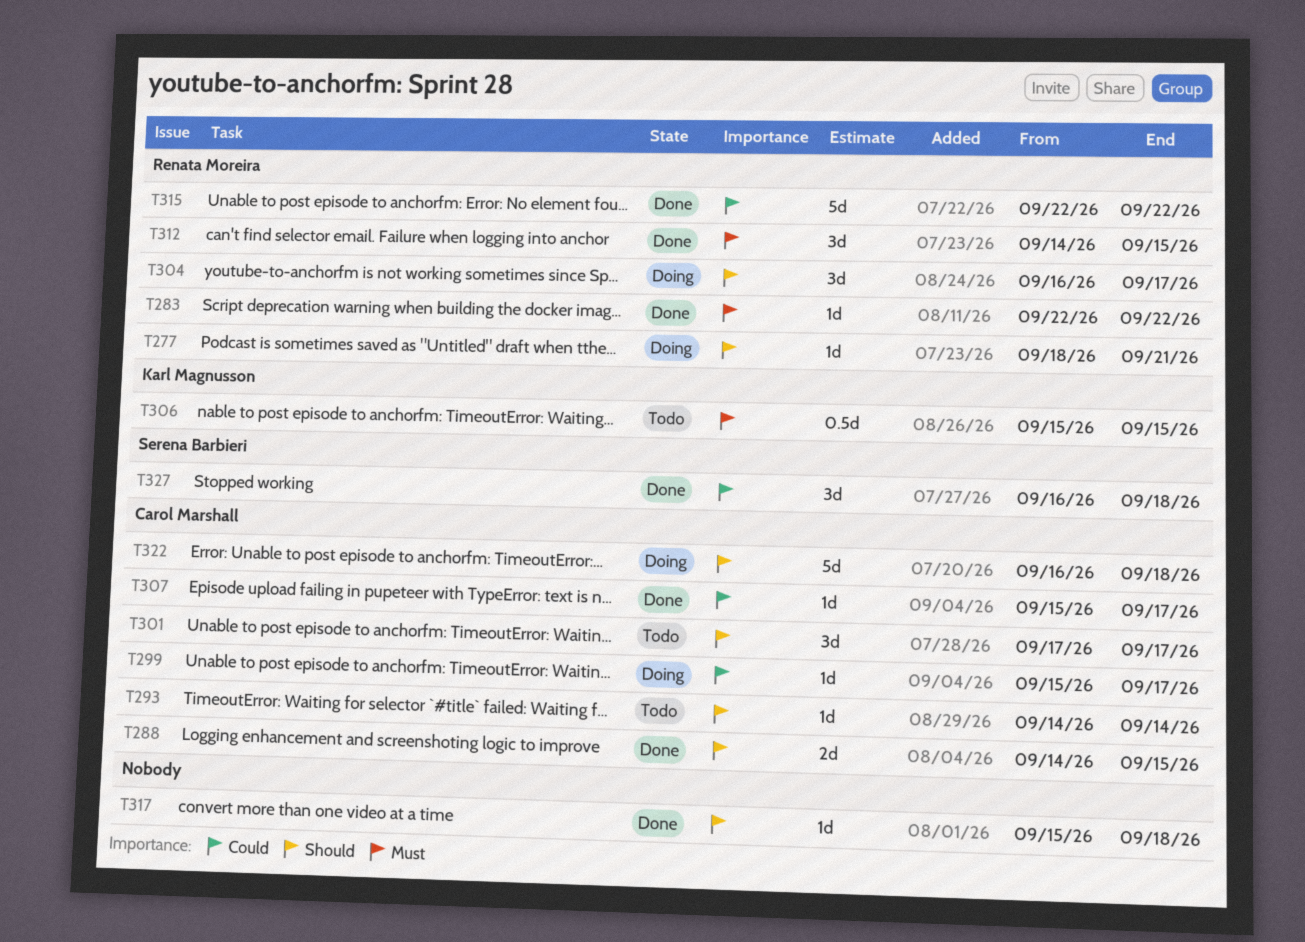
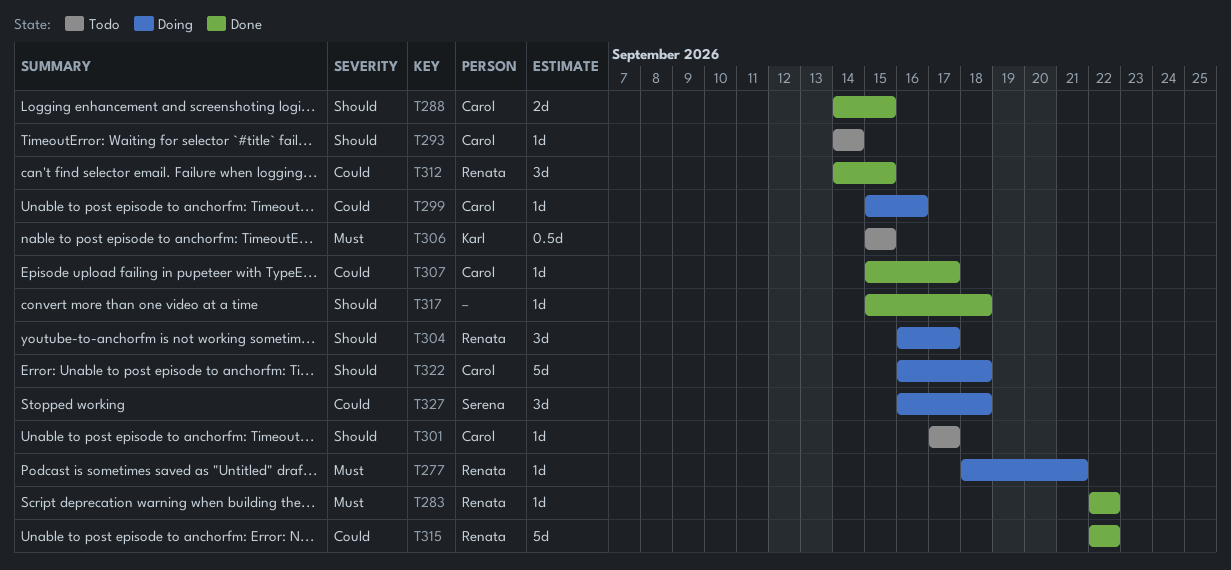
T277, priority: Should -> Must
T299, due: Sep 17 -> Sep 16
T301, estimate: 3d -> 1d
T312, priority: Must -> Could
T327, status: Done -> Doing

